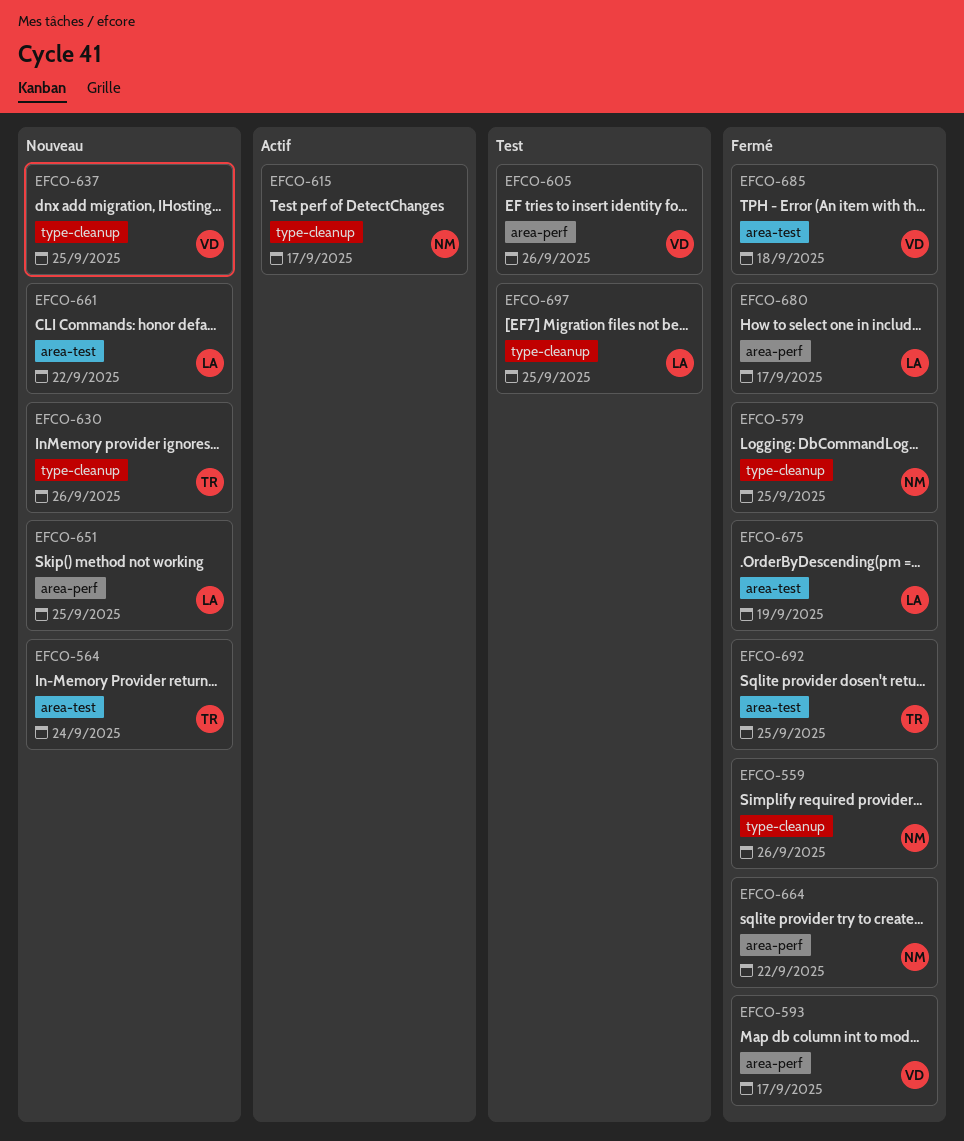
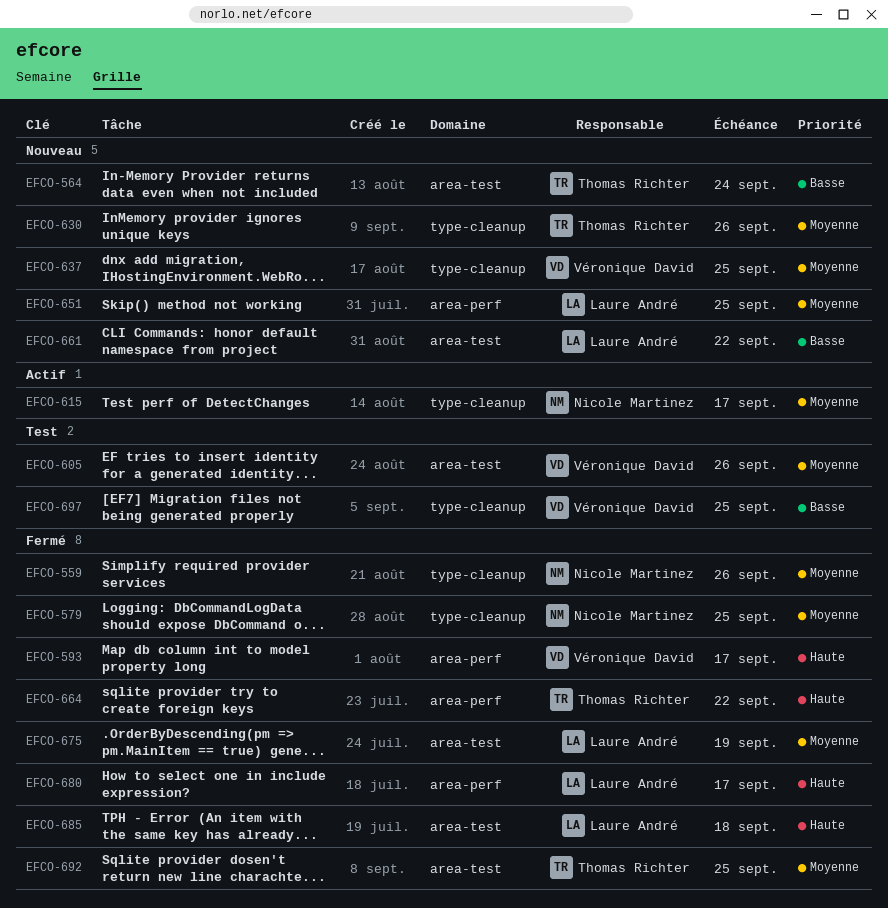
EFCO-605, label: area-perf -> area-test
EFCO-664, owner: Nicole Martinez -> Thomas Richter
EFCO-685, owner: Véronique David -> Laure André
EFCO-697, owner: Laure André -> Véronique David

